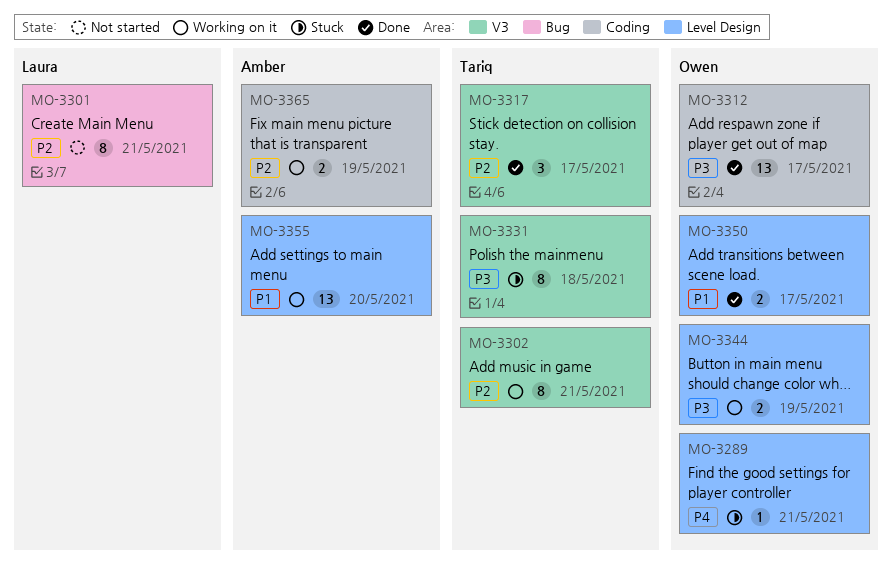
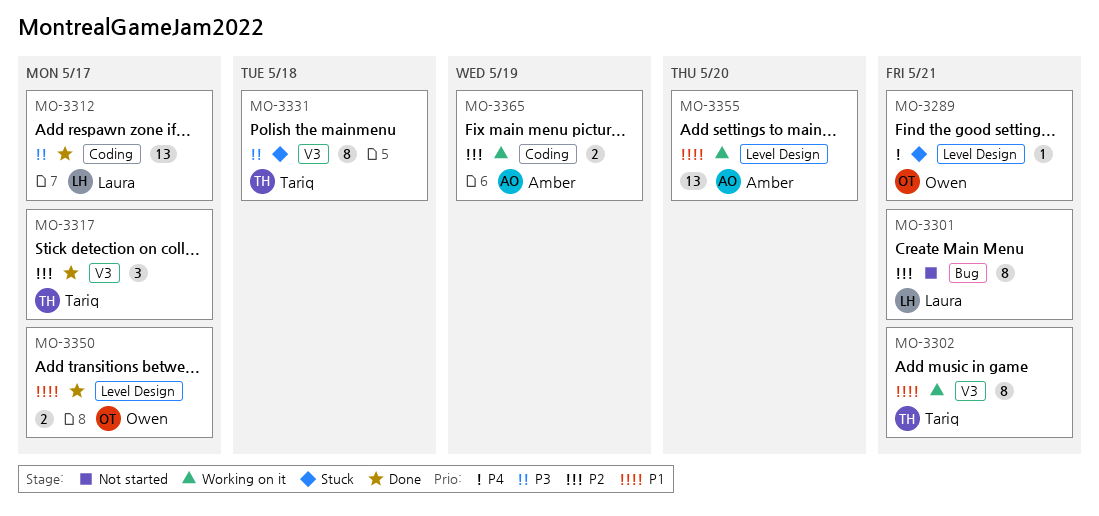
MO-3302, priority: P2 -> P1
MO-3312, owner: Owen -> Laura
MO-3344: present -> none

